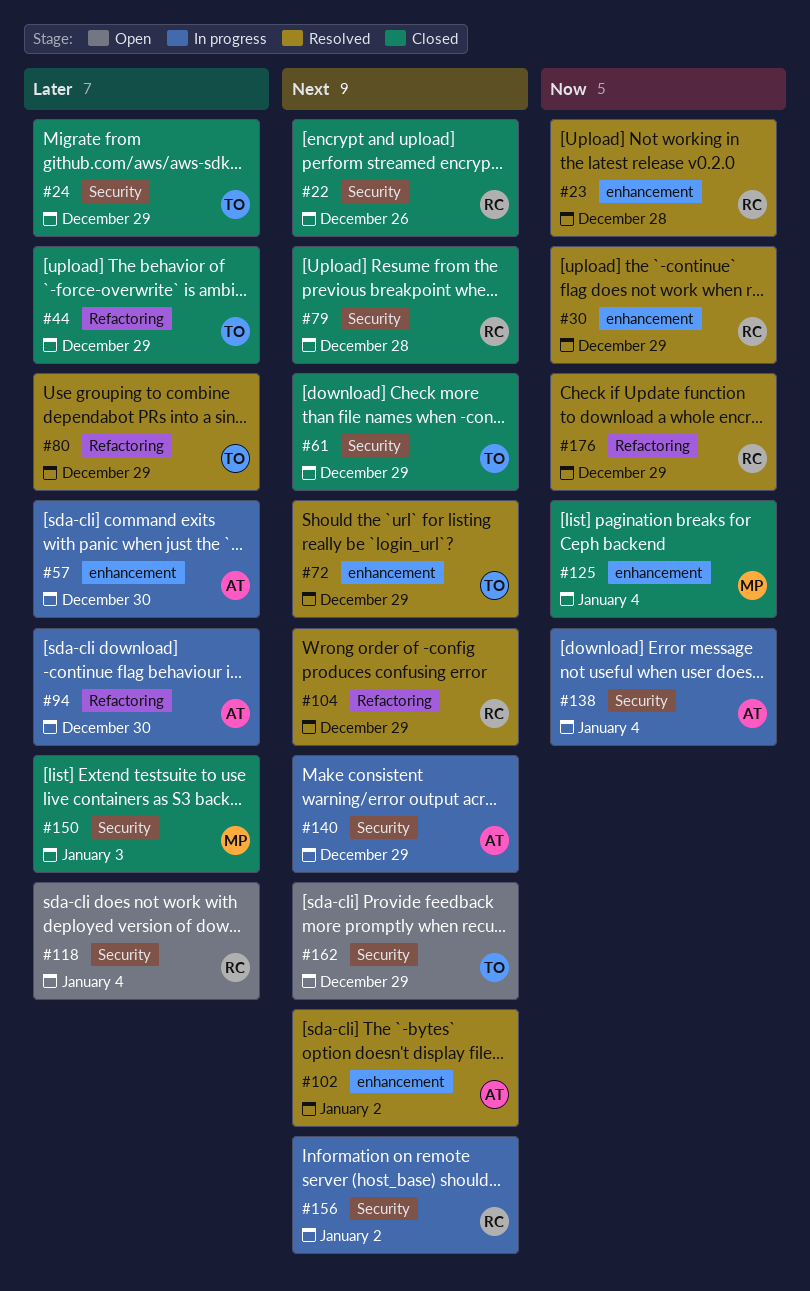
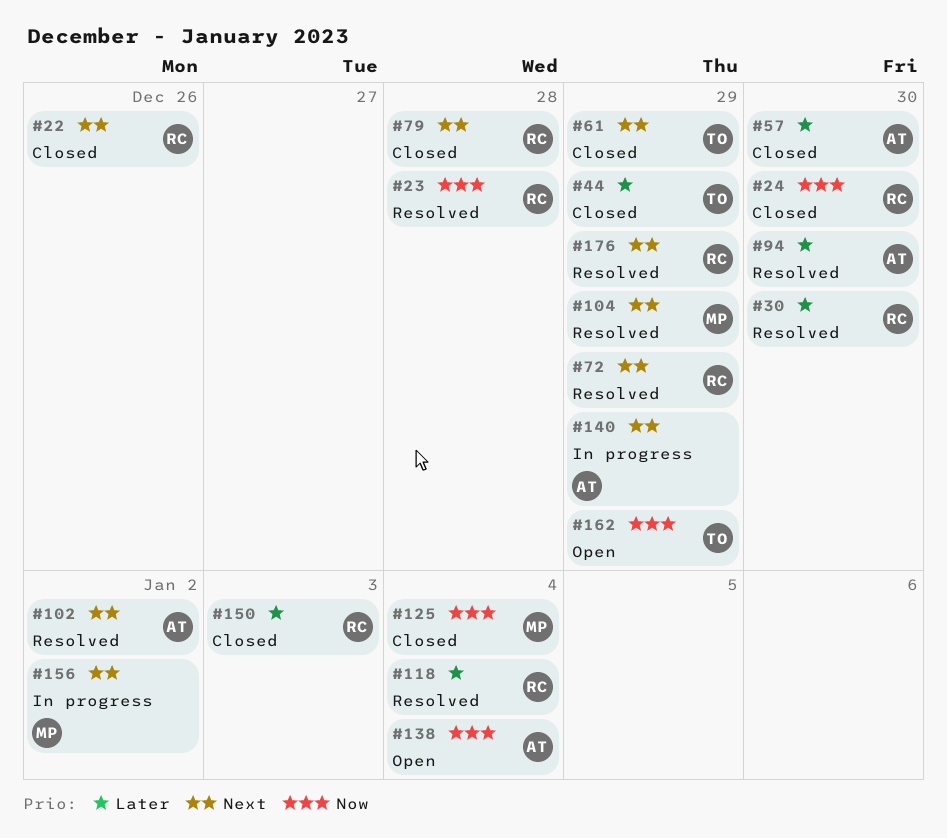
#24, owner: TO -> RC
#24, priority: Later -> Now
#24, due: Dec 29 -> Dec 30
#30, priority: Now -> Later
#30, due: Dec 29 -> Dec 30
#57, status: In progress -> Closed
#72, owner: TO -> RC
#80: present -> none
#94, status: In progress -> Resolved
#104, owner: RC -> MP
#118, status: Open -> Resolved
#138, status: In progress -> Open
#150, owner: MP -> RC
#156, owner: RC -> MP
#162, priority: Next -> Now
#176, priority: Now -> Next

